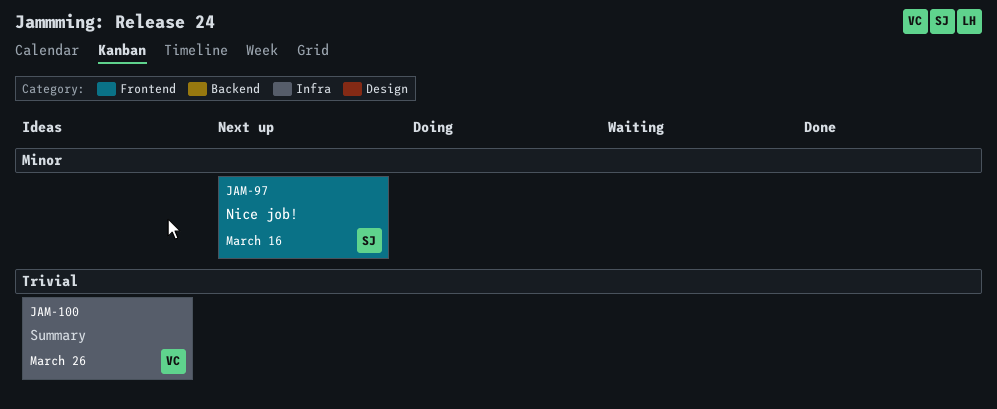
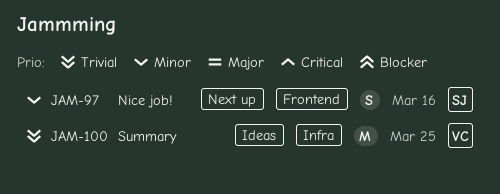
JAM-100, due: Mar 26 -> Mar 25

